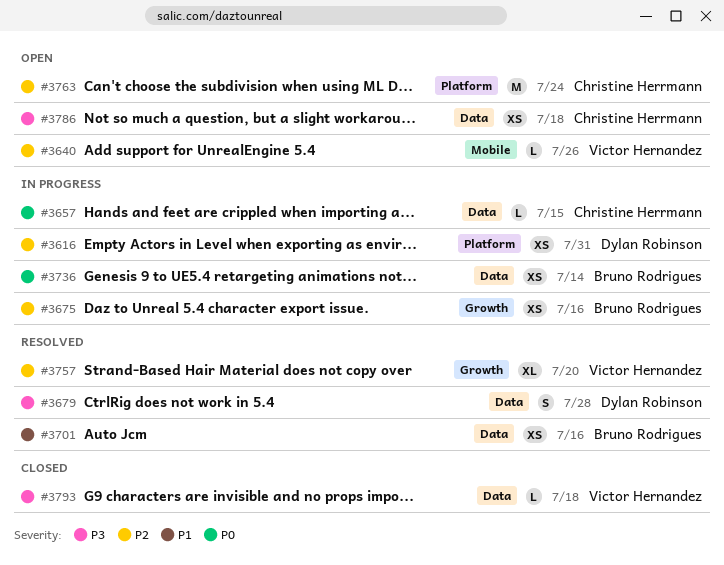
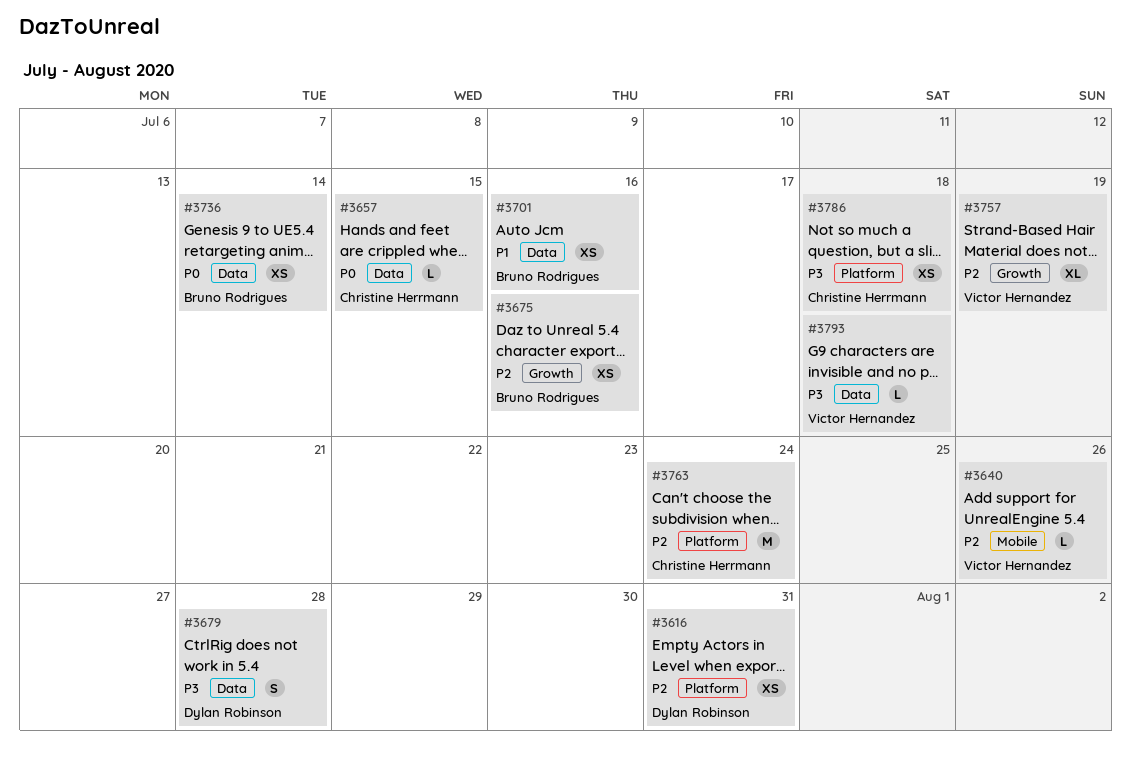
#3757, due: Jul 20 -> Jul 19
#3786, label: Data -> Platform

